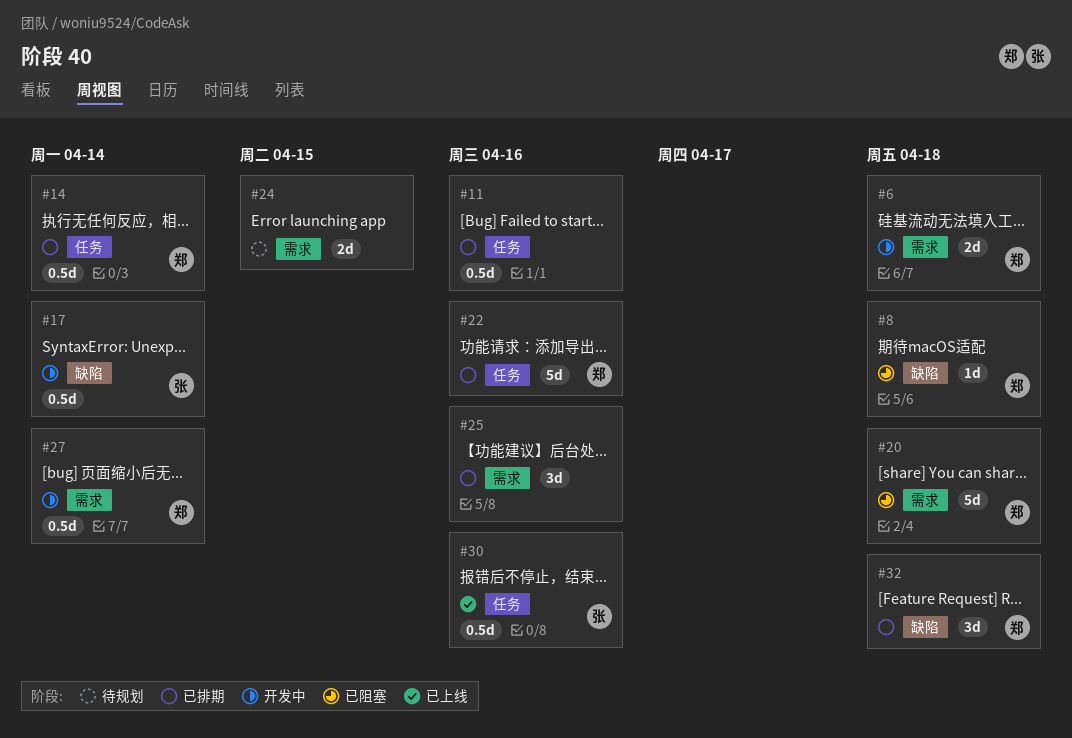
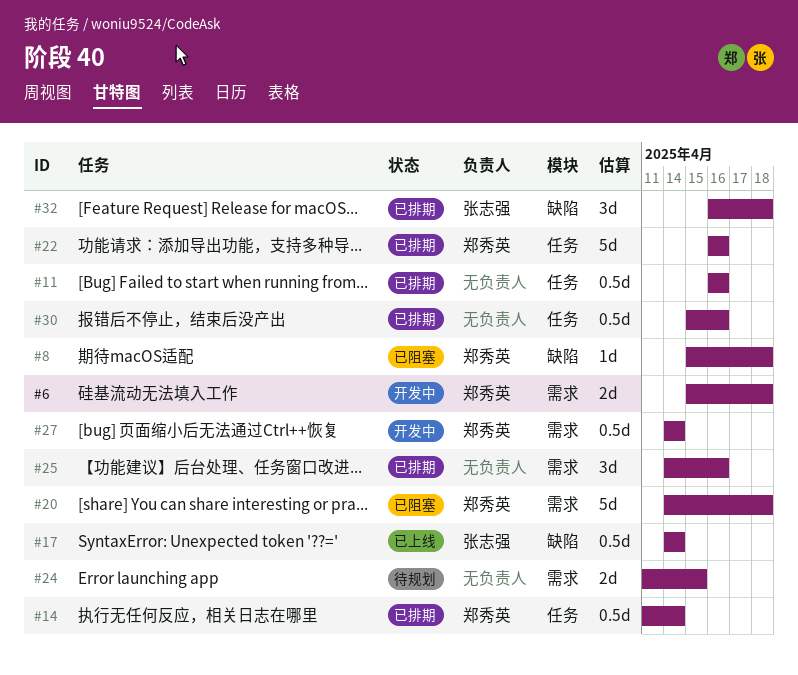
#17, status: 开发中 -> 已上线
#30, status: 已上线 -> 已排期
#30, owner: 张志强 -> none
#32, owner: 郑秀英 -> 张志强

